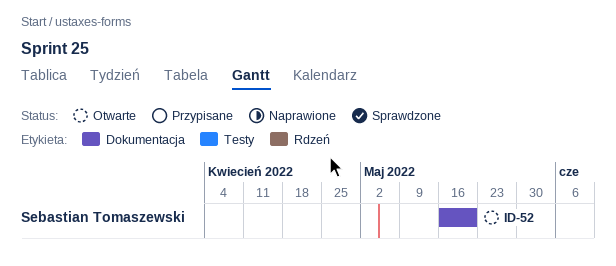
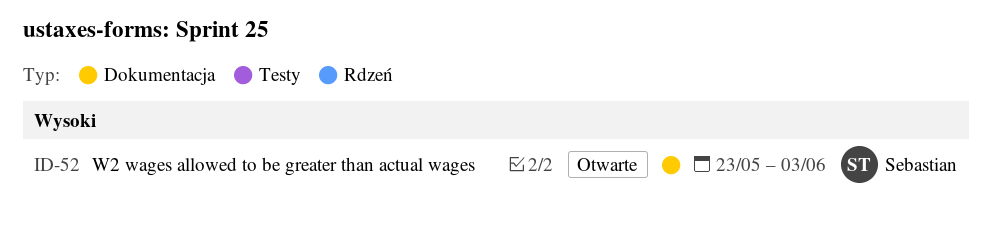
ID-52, start: May 16 -> May 23
ID-52, due: May 20 -> Jun 3

